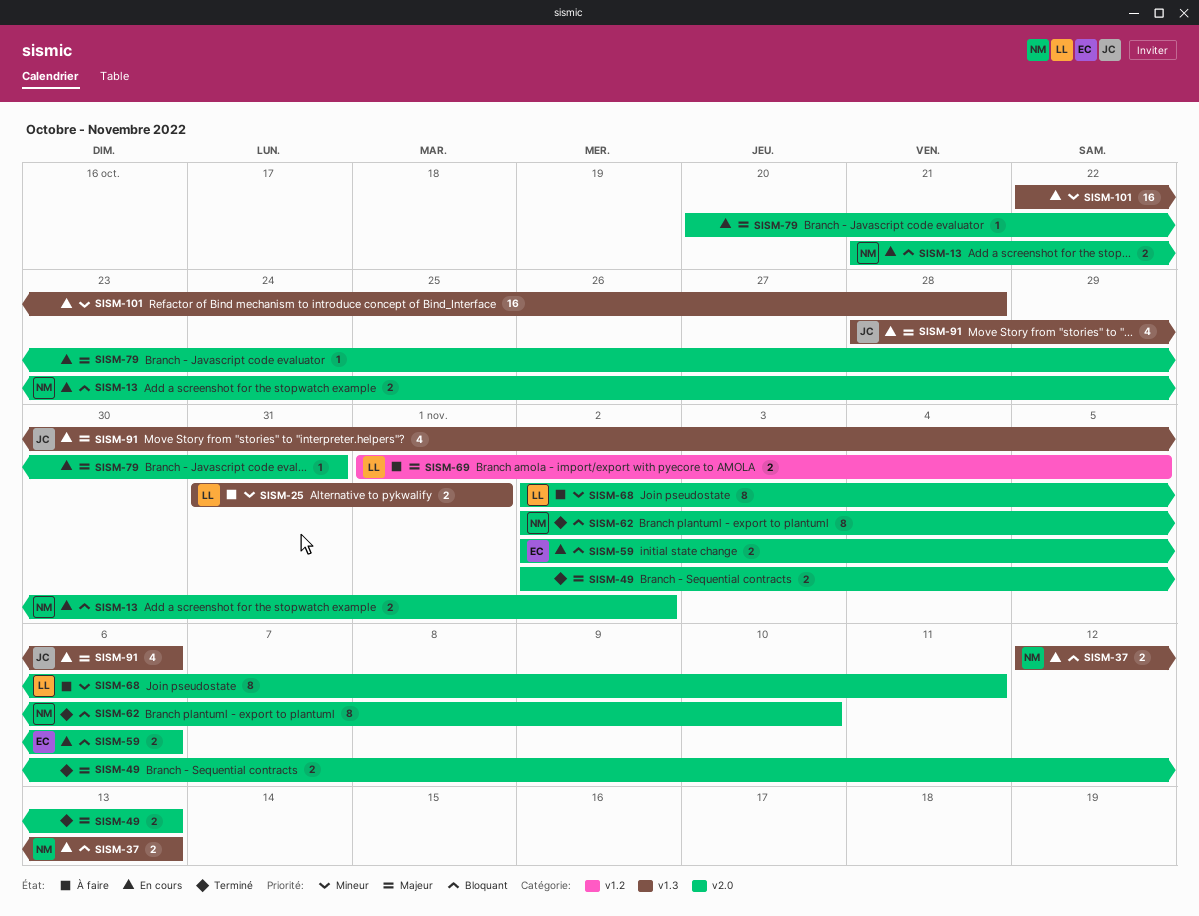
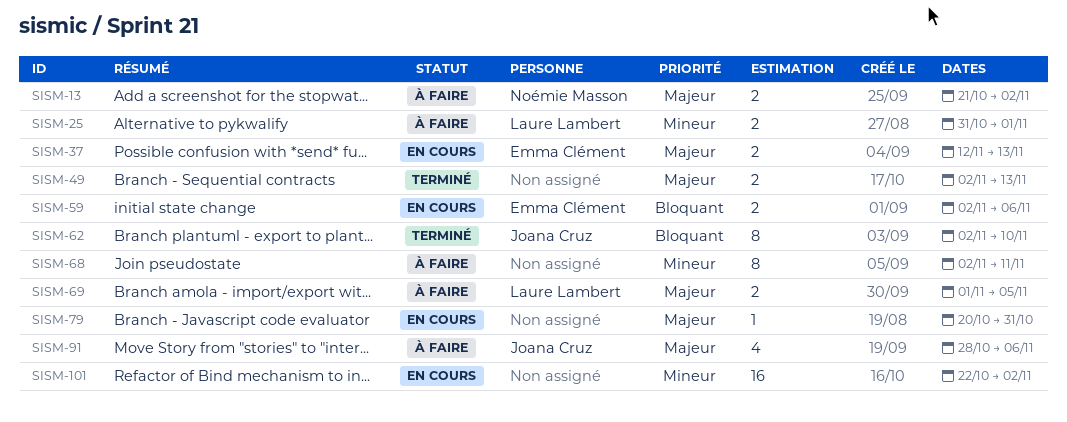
SISM-13, status: En cours -> À faire
SISM-13, priority: Bloquant -> Majeur
SISM-37, owner: Noémie Masson -> Emma Clément
SISM-37, priority: Bloquant -> Majeur
SISM-62, owner: Noémie Masson -> Joana Cruz
SISM-68, owner: Laure Lambert -> none
SISM-91, status: En cours -> À faire
SISM-101, due: Oct 28 -> Nov 2

